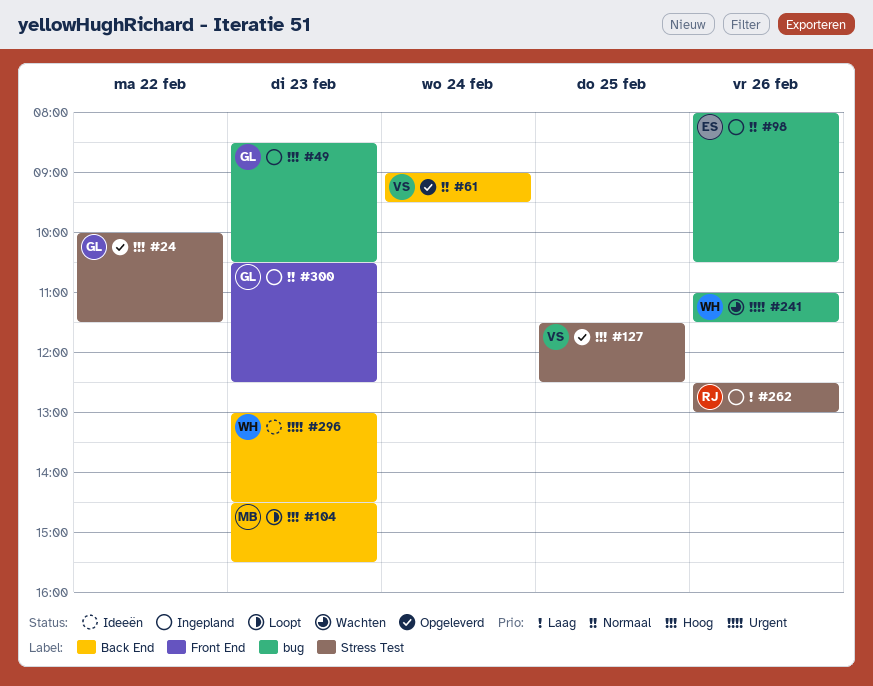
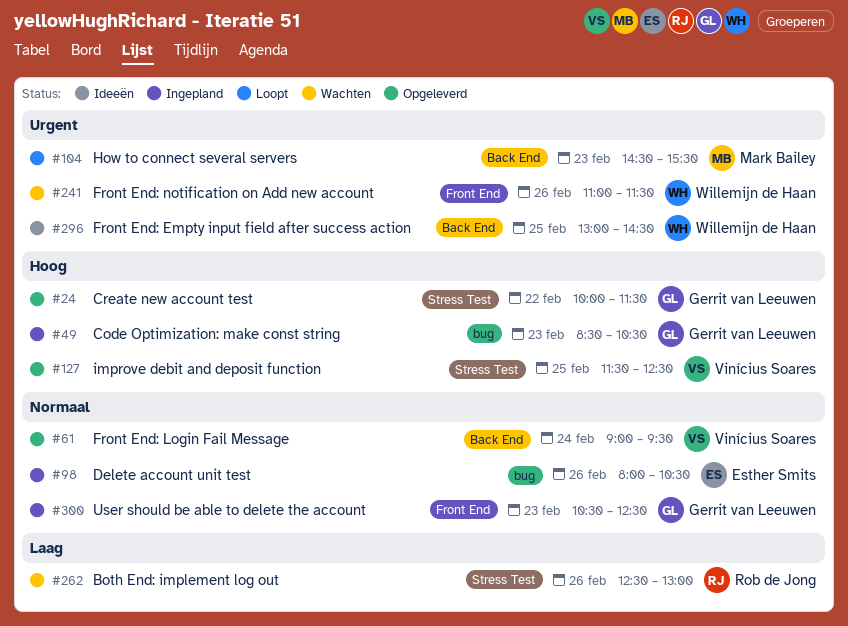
#104, priority: Hoog -> Urgent
#241, label: bug -> Front End
#262, status: Ingepland -> Wachten
#296, day: Feb 23 -> Feb 25

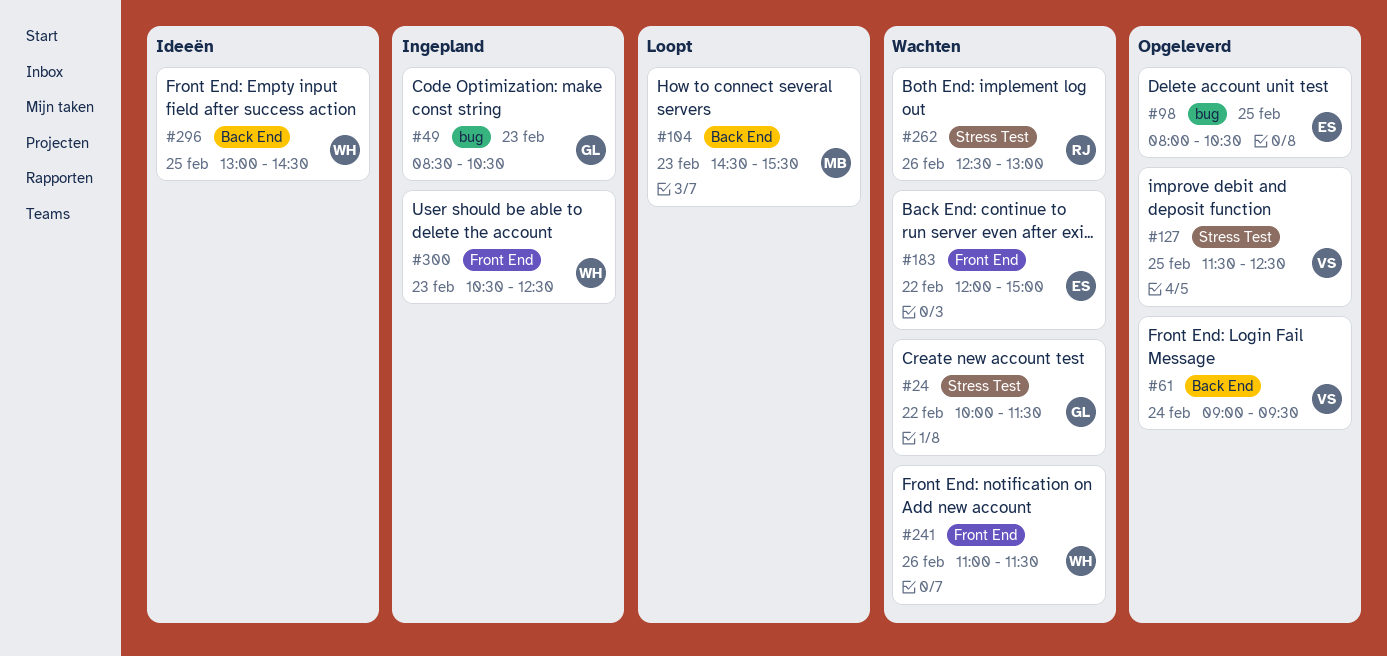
#24, status: Opgeleverd -> Wachten
#98, status: Ingepland -> Opgeleverd
#98, day: Feb 26 -> Feb 25
#183: none -> present
#300, owner: Gerrit van Leeuwen -> Willemijn de Haan

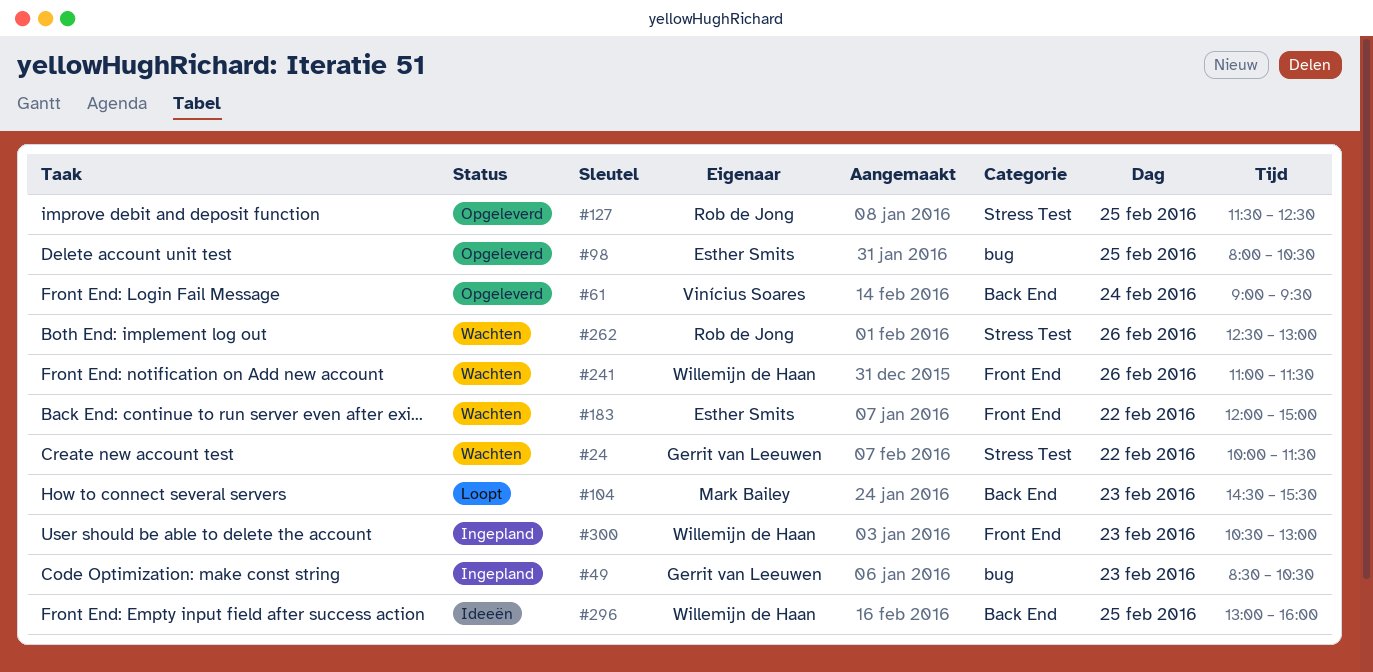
#127, owner: Vinícius Soares -> Rob de Jong
#296, ends: 14:30 -> 16:00
#300, ends: 12:30 -> 13:00

